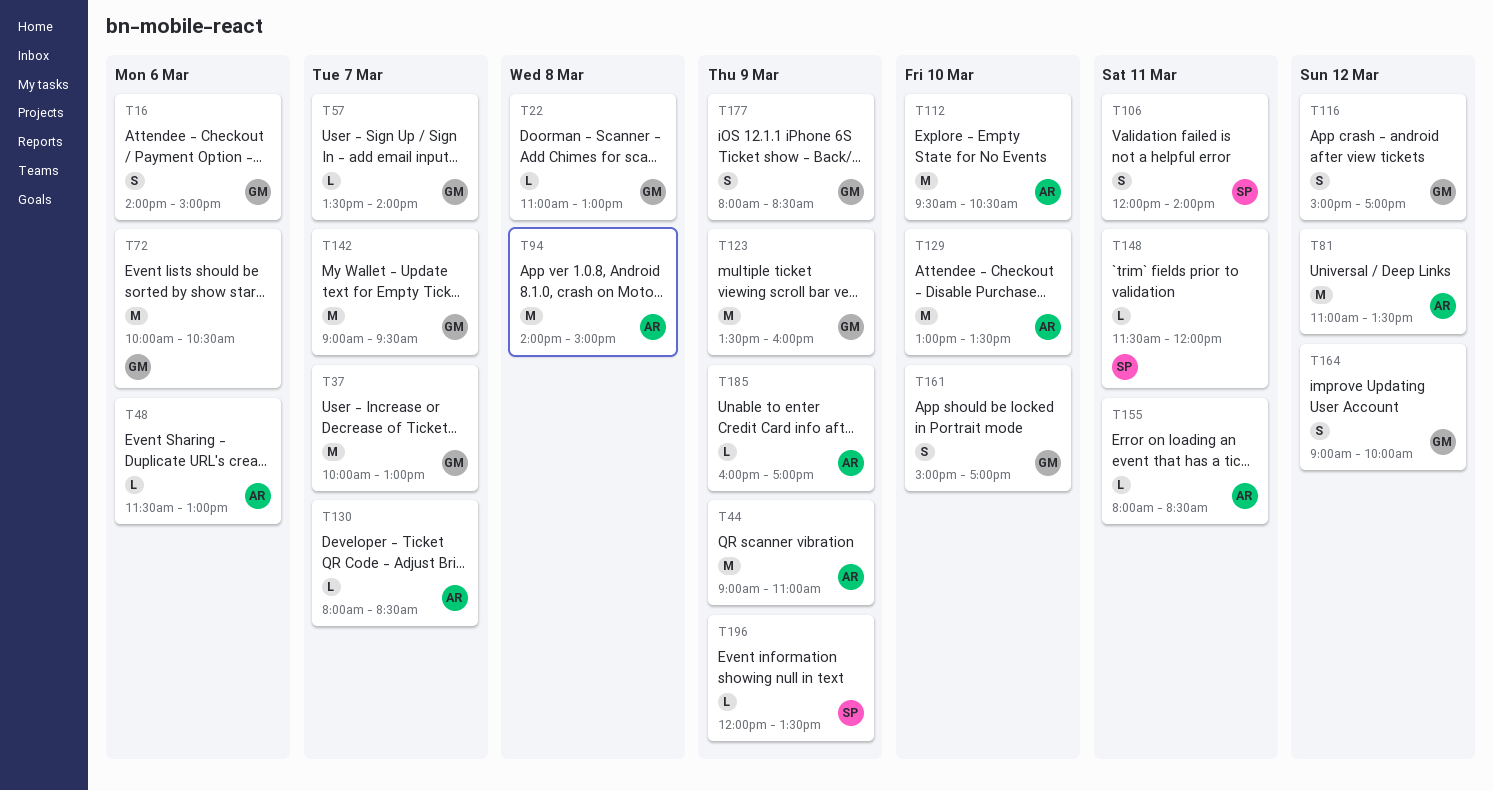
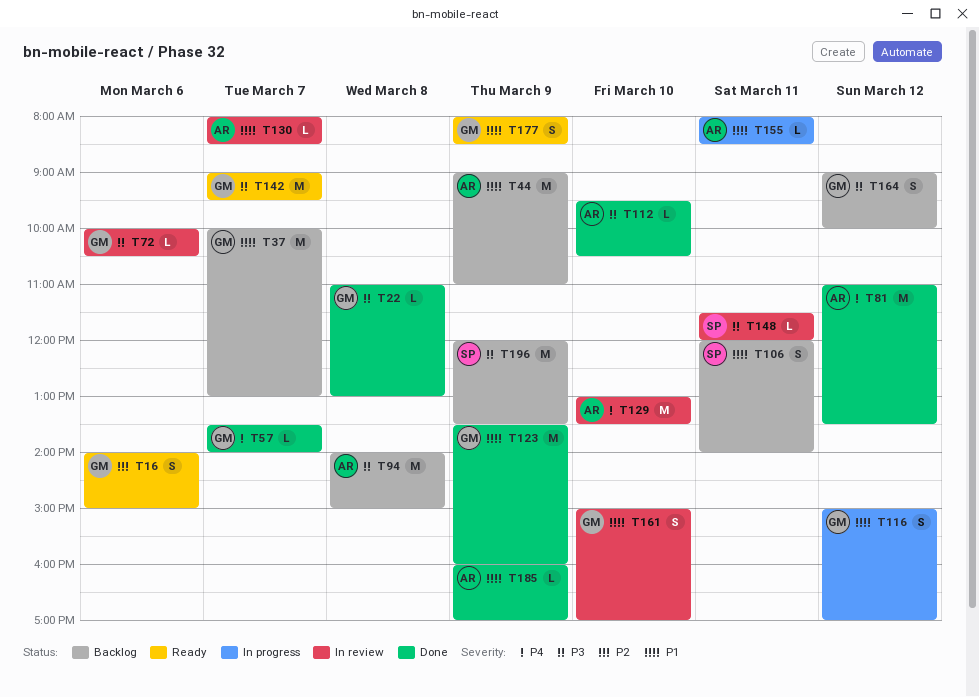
T48: present -> none
T72, estimate: M -> L
T112, estimate: M -> L
T196, estimate: L -> M

